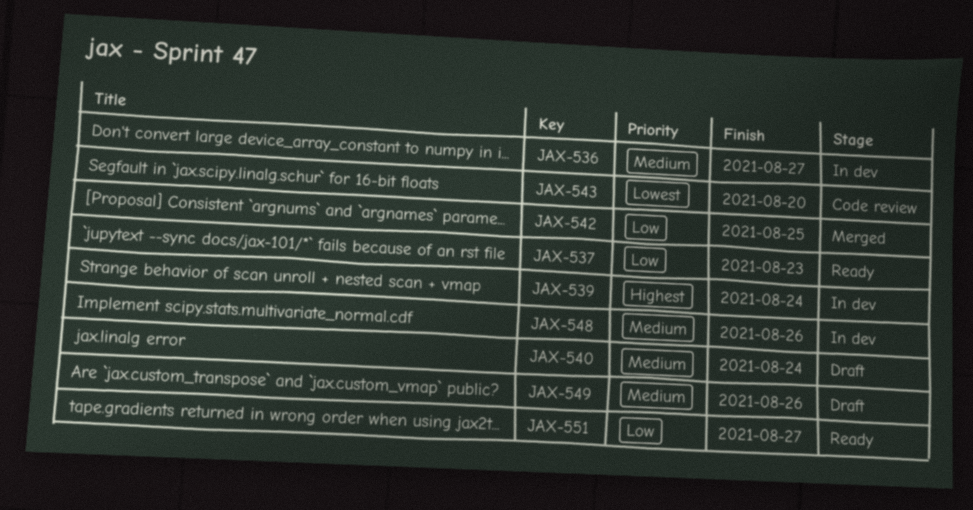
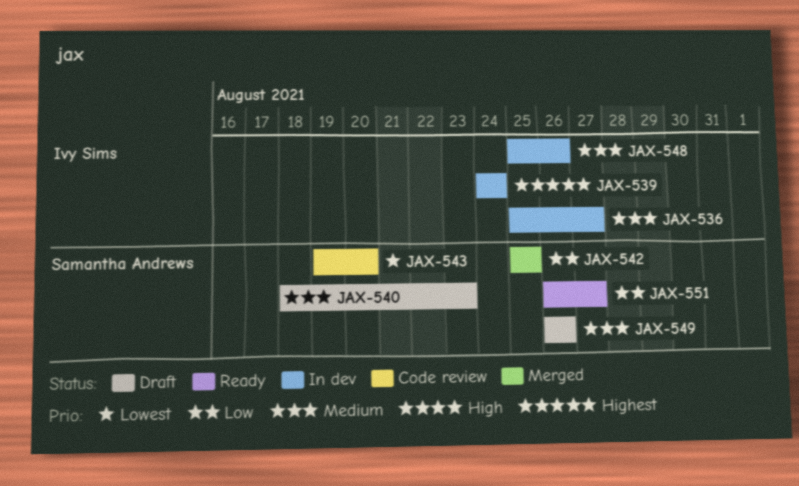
JAX-537: present -> none
JAX-540, due: Aug 24 -> Aug 23

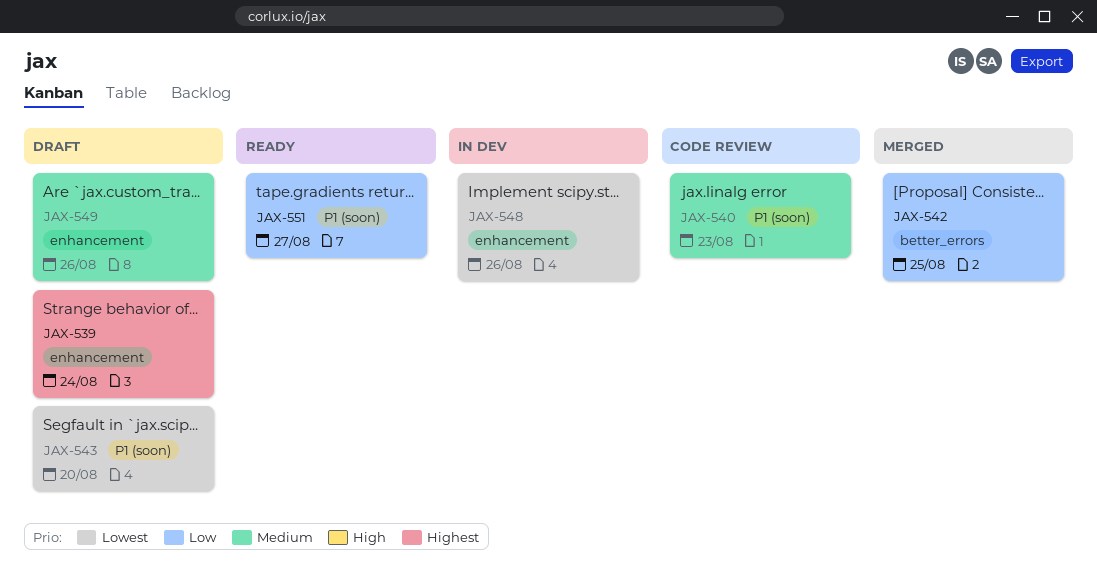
JAX-536: present -> none
JAX-539, status: In dev -> Draft
JAX-540, status: Draft -> Code review
JAX-543, status: Code review -> Draft
JAX-548, priority: Medium -> Lowest

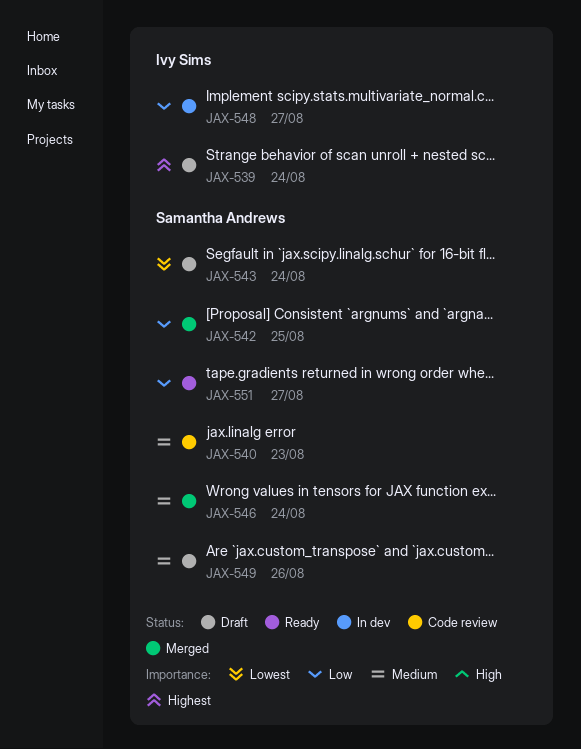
JAX-543, due: Aug 20 -> Aug 24
JAX-546: none -> present
JAX-548, priority: Lowest -> Low
JAX-548, due: Aug 26 -> Aug 27

